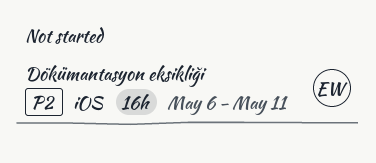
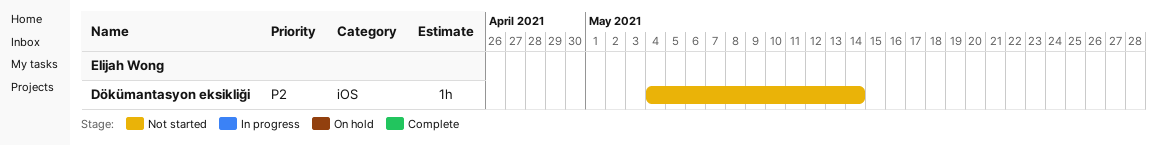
Dökümantasyon eksikliği, estimate: 16h -> 1h
Dökümantasyon eksikliği, start: May 6 -> May 4
Dökümantasyon eksikliği, due: May 11 -> May 14

